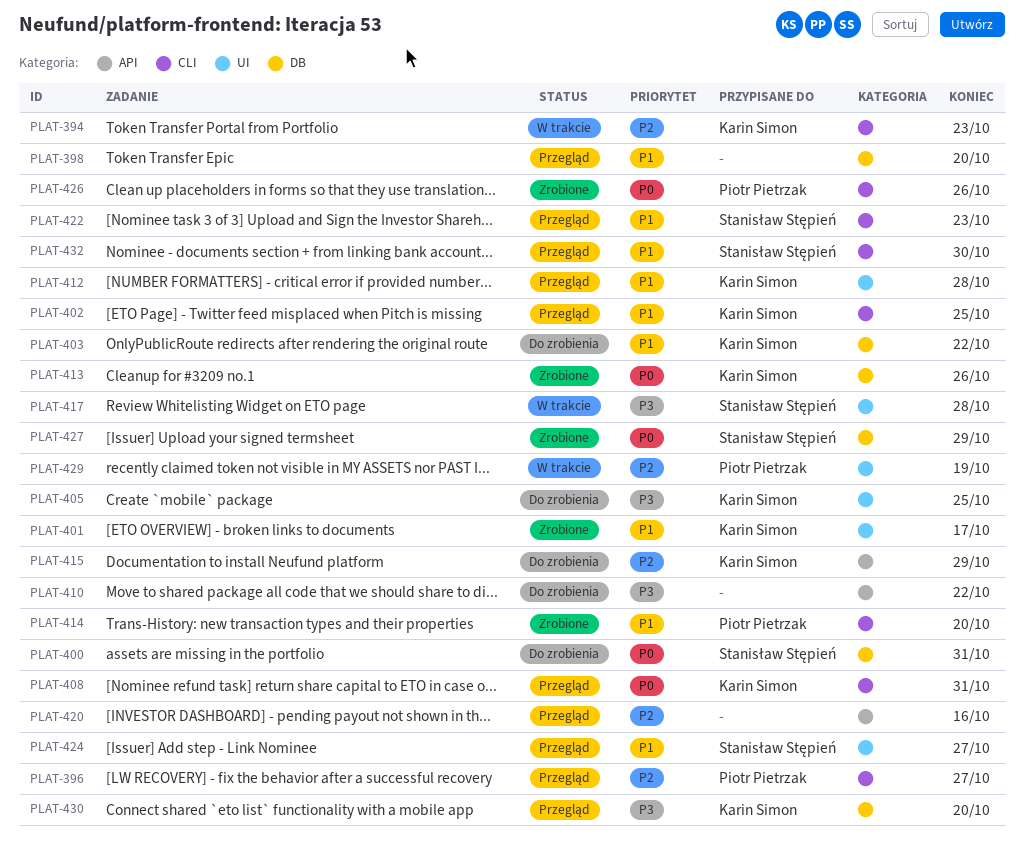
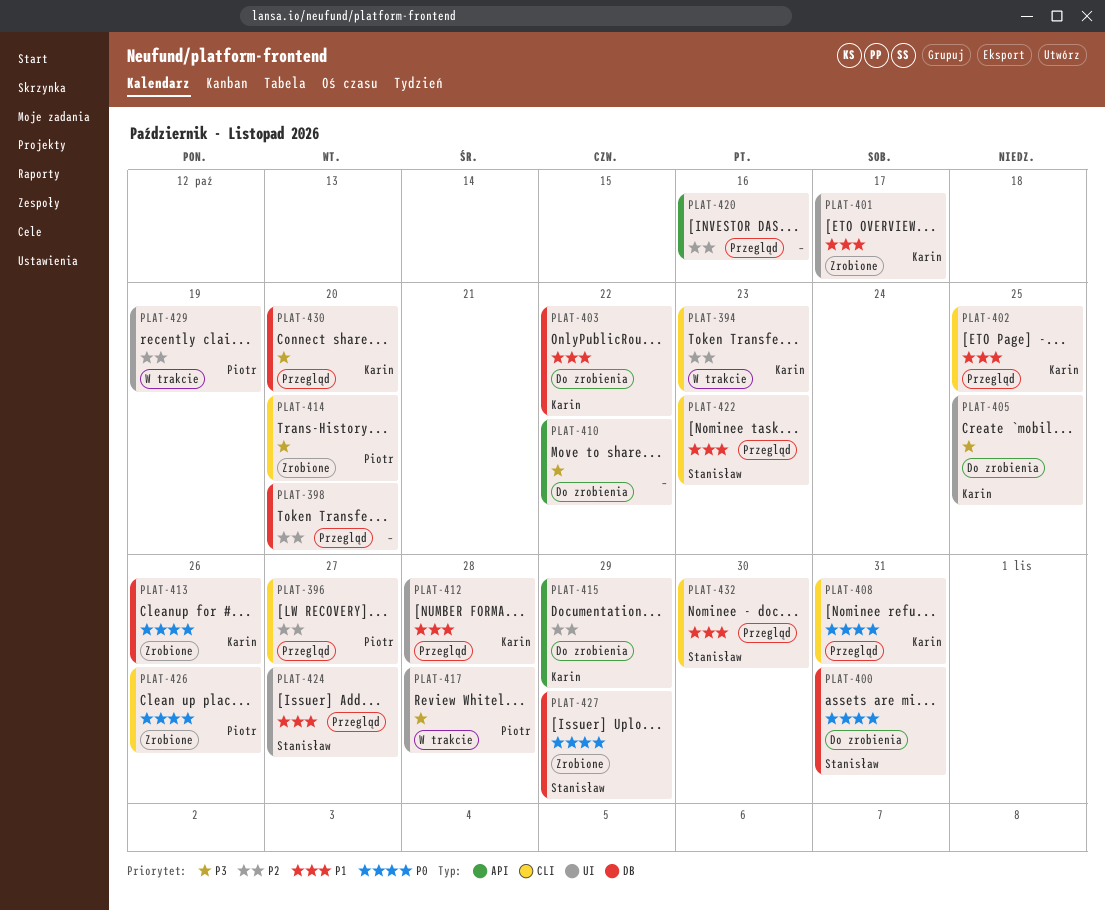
PLAT-398, priority: P1 -> P2
PLAT-414, priority: P1 -> P3
PLAT-417, owner: Stanisław Stępień -> Piotr Pietrzak

